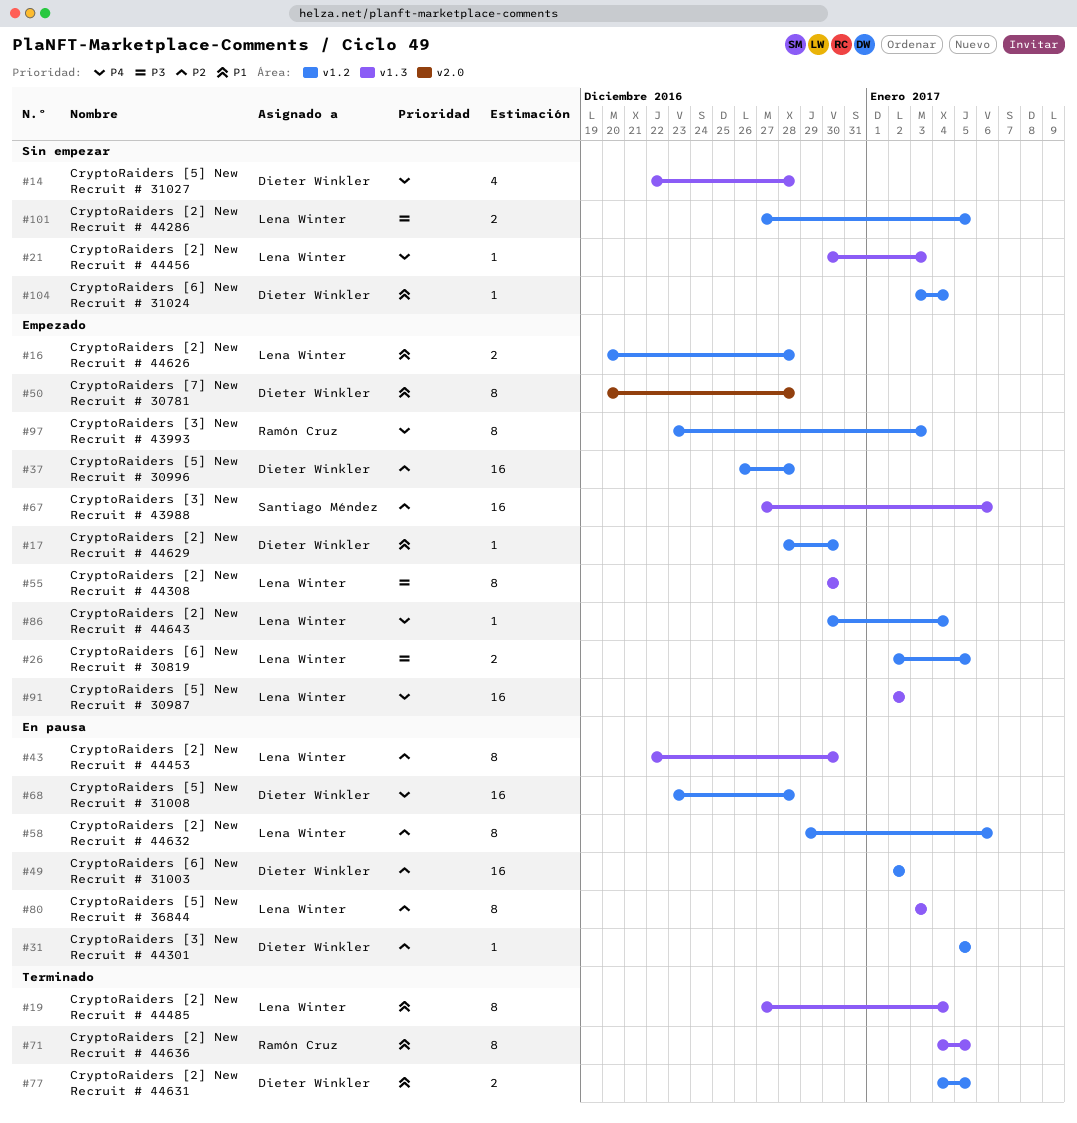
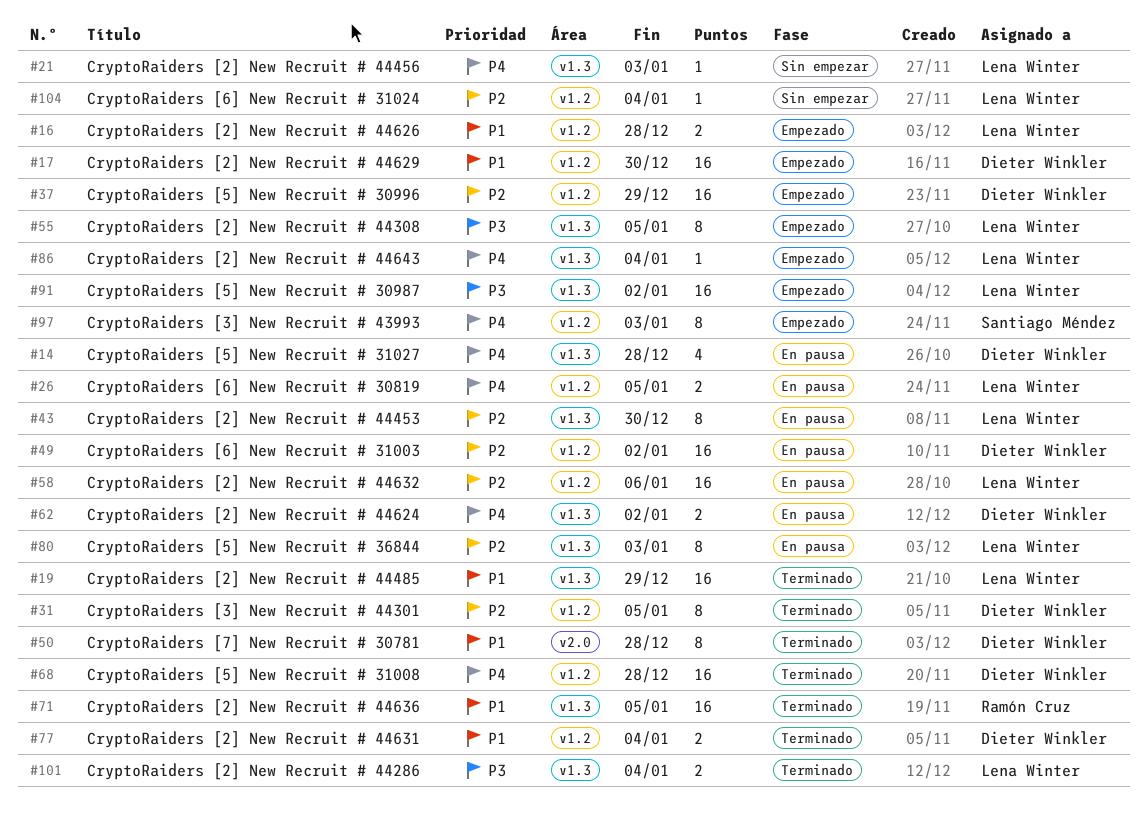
#14, status: Sin empezar -> En pausa
#17, estimate: 1 -> 16
#19, estimate: 8 -> 16
#19, due: Jan 4 -> Dec 29
#26, status: Empezado -> En pausa
#26, priority: P3 -> P4
#31, status: En pausa -> Terminado
#31, estimate: 1 -> 8
#37, due: Dec 28 -> Dec 29
#50, status: Empezado -> Terminado
#55, due: Dec 30 -> Jan 5
#58, estimate: 8 -> 16
#62: none -> present
#67: present -> none
#68, status: En pausa -> Terminado
#71, estimate: 8 -> 16
#77, due: Jan 5 -> Jan 4
#86, label: v1.2 -> v1.3
#91, priority: P4 -> P3
#97, owner: Ramón Cruz -> Santiago Méndez
#101, status: Sin empezar -> Terminado
#101, label: v1.2 -> v1.3
#101, due: Jan 5 -> Jan 4
#104, owner: Dieter Winkler -> Lena Winter
#104, priority: P1 -> P2

